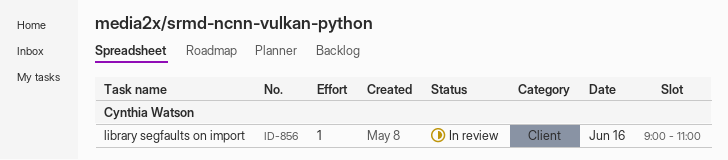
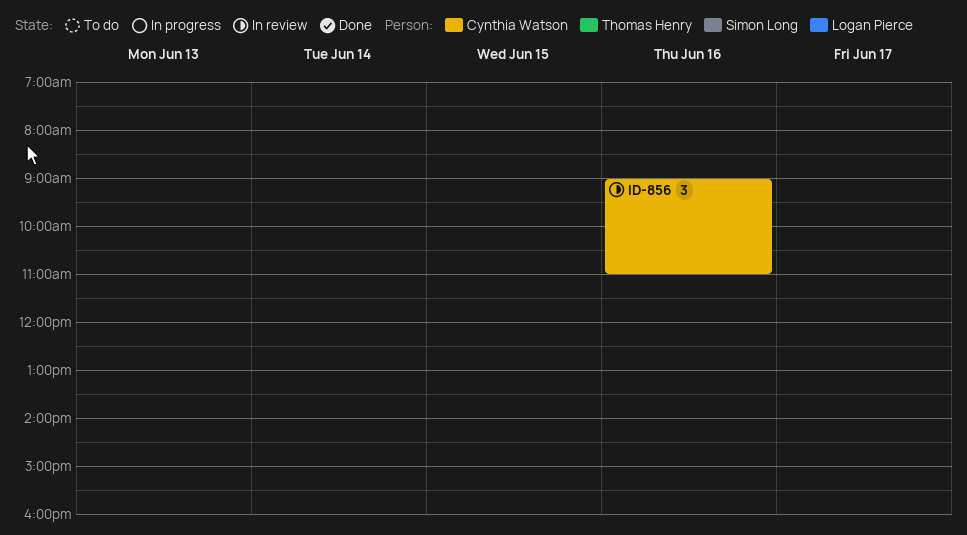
ID-856, estimate: 1 -> 3

